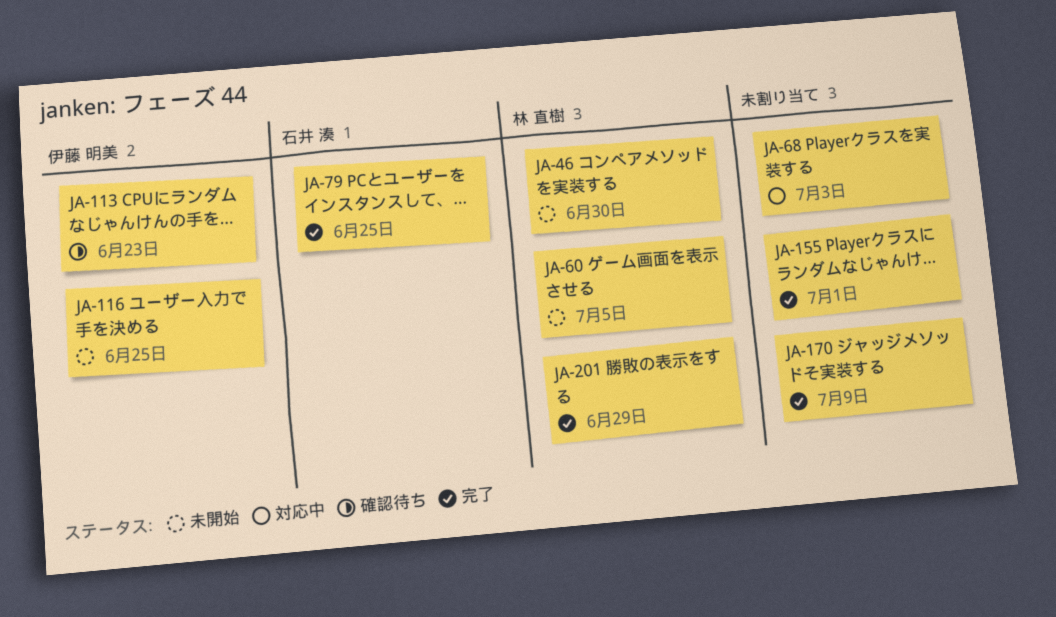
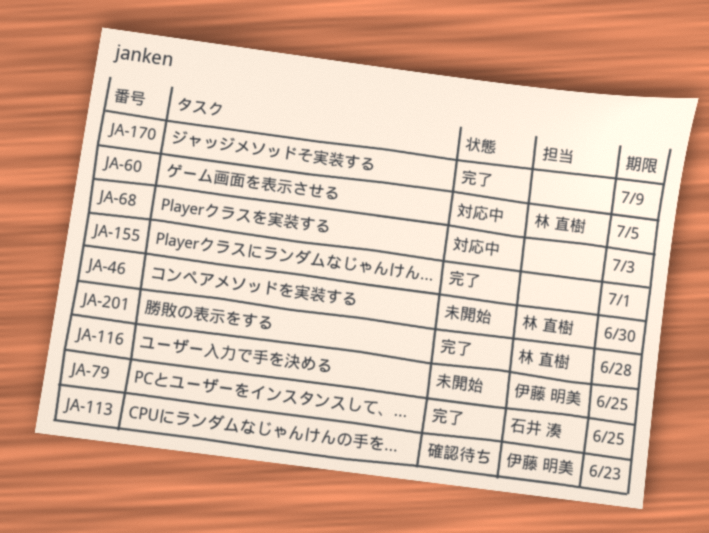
JA-60, status: 未開始 -> 対応中
JA-201, due: Jun 29 -> Jun 28

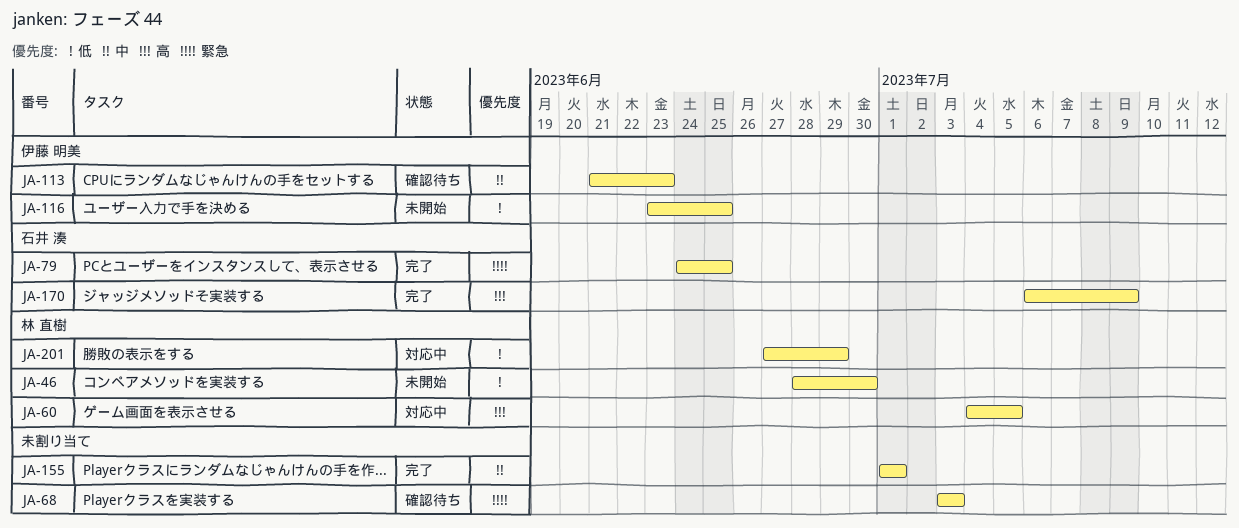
JA-68, status: 対応中 -> 確認待ち
JA-170, owner: none -> 石井 湊
JA-201, status: 完了 -> 対応中
JA-201, due: Jun 28 -> Jun 29

